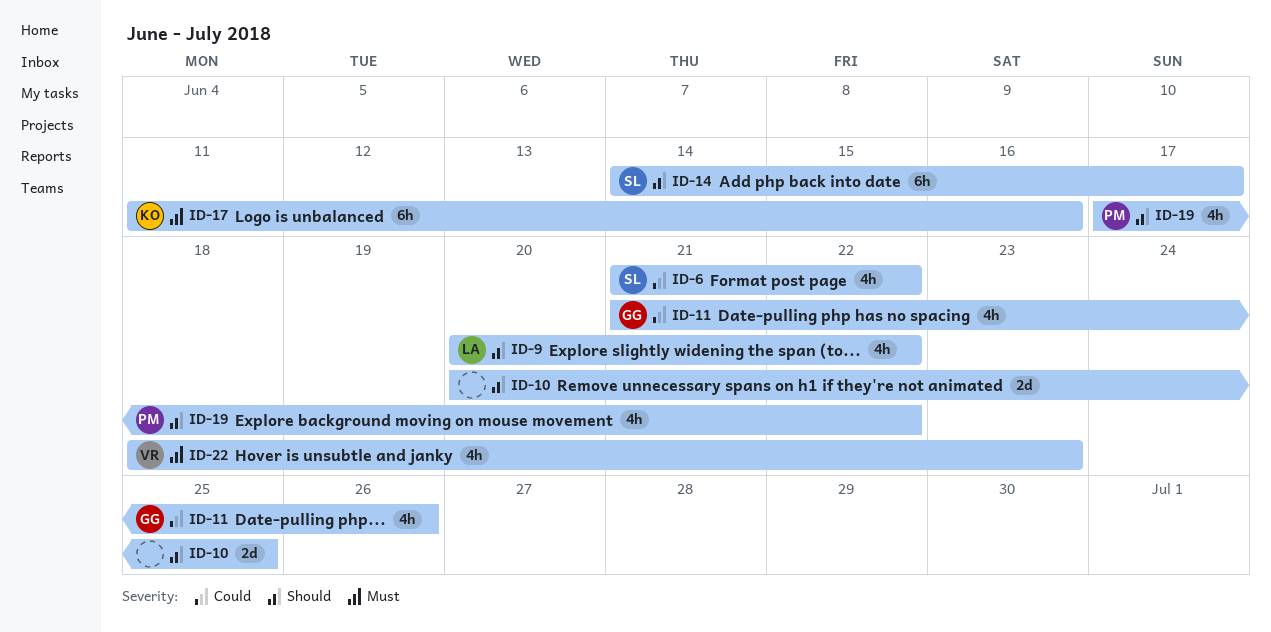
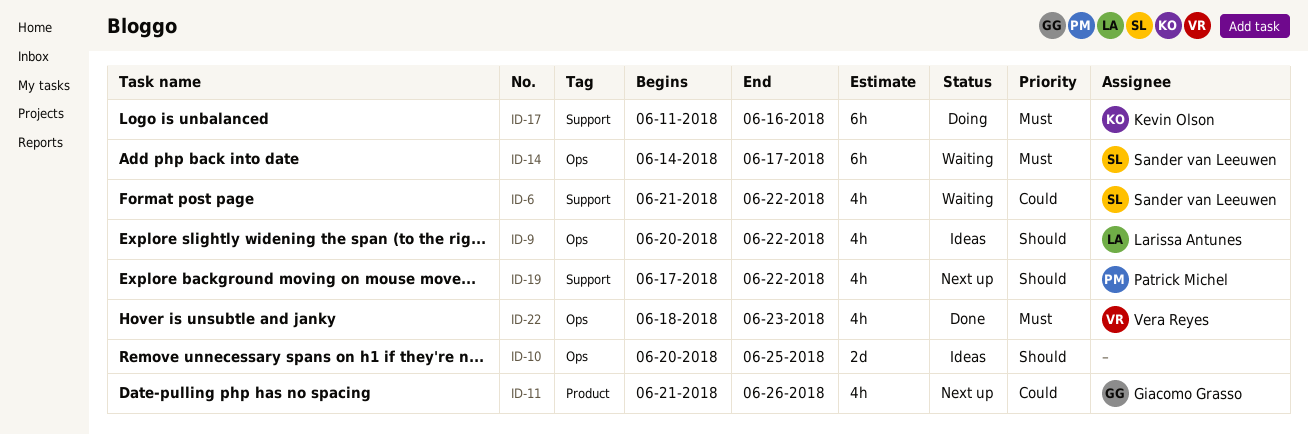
ID-14, priority: Should -> Must

